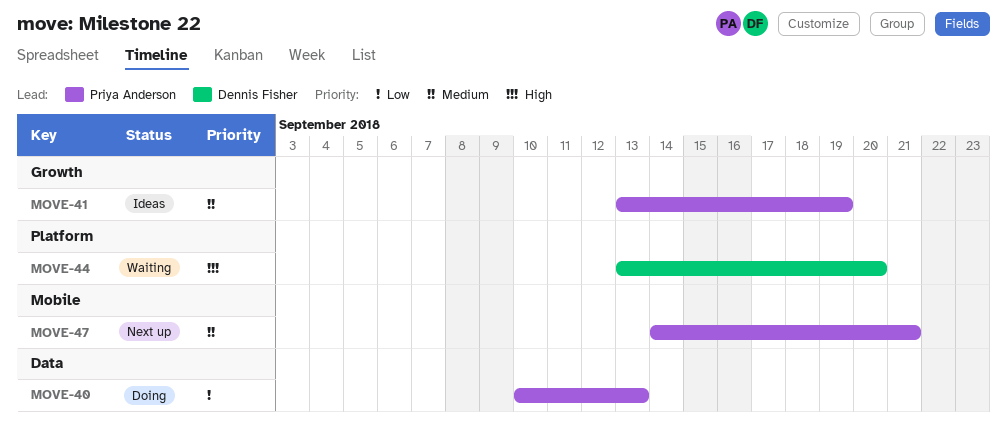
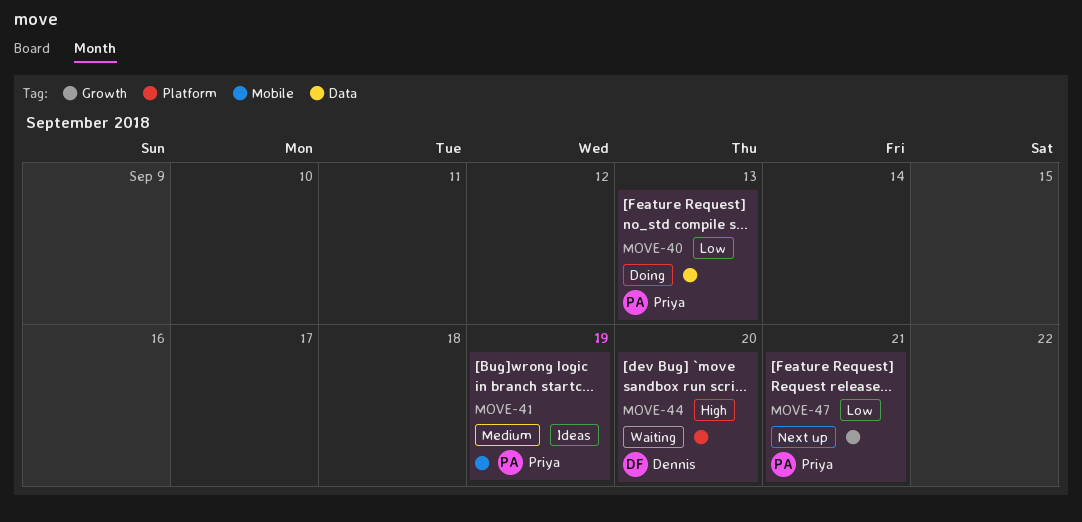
MOVE-41, label: Growth -> Mobile
MOVE-47, priority: Medium -> Low
MOVE-47, label: Mobile -> Growth

